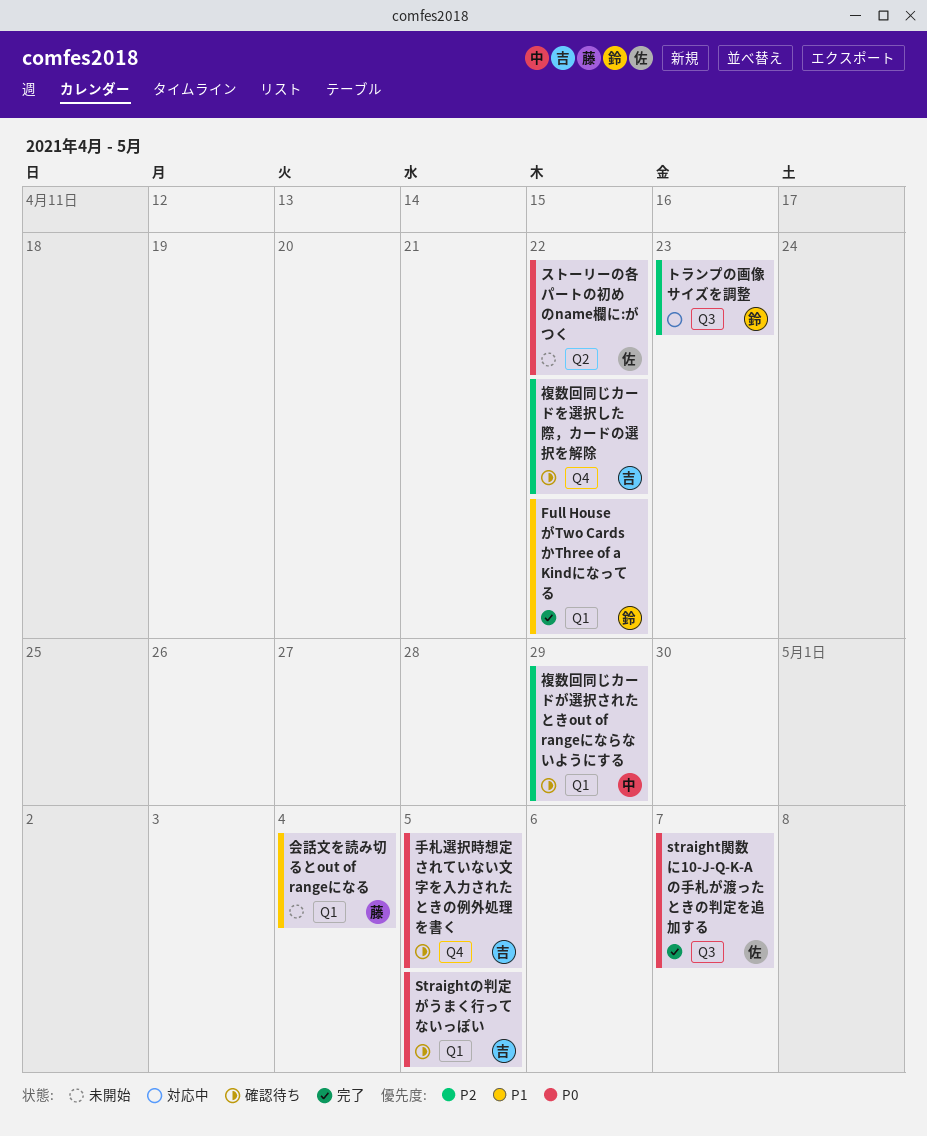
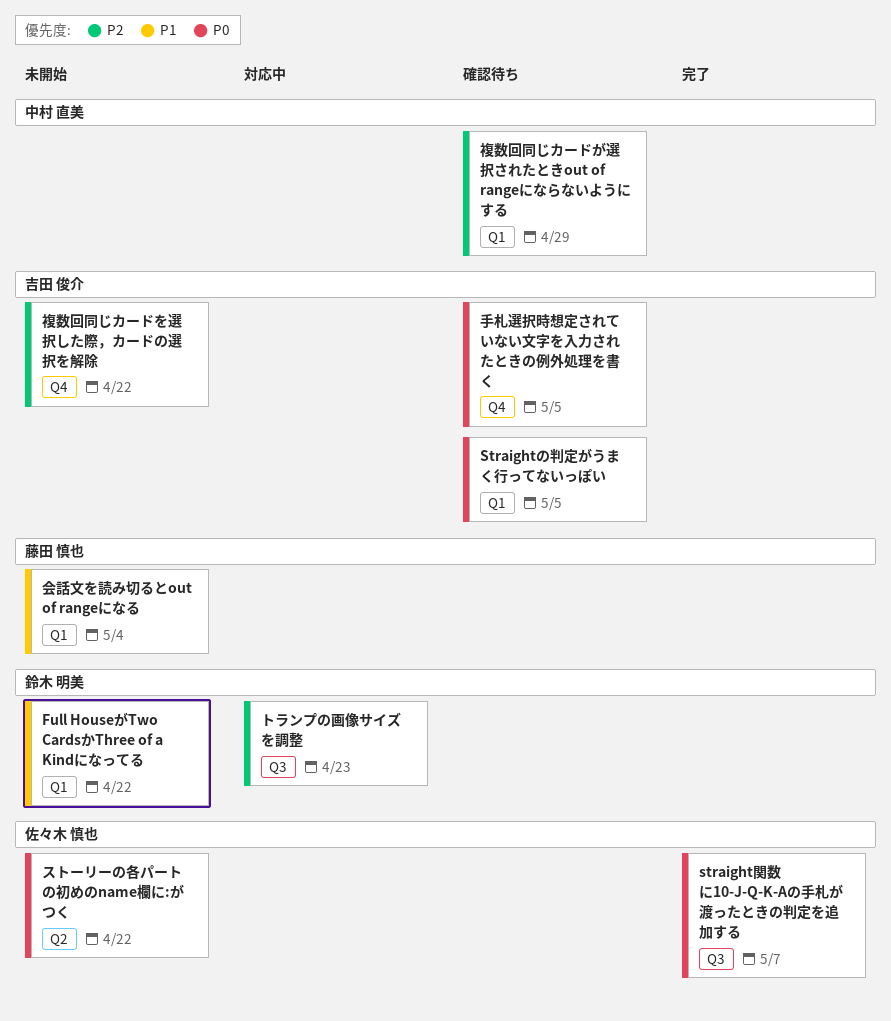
Full HouseがTwo CardsかThree of a Kindになってる, status: 完了 -> 未開始
複数回同じカードを選択した際，カードの選択を解除, status: 確認待ち -> 未開始

